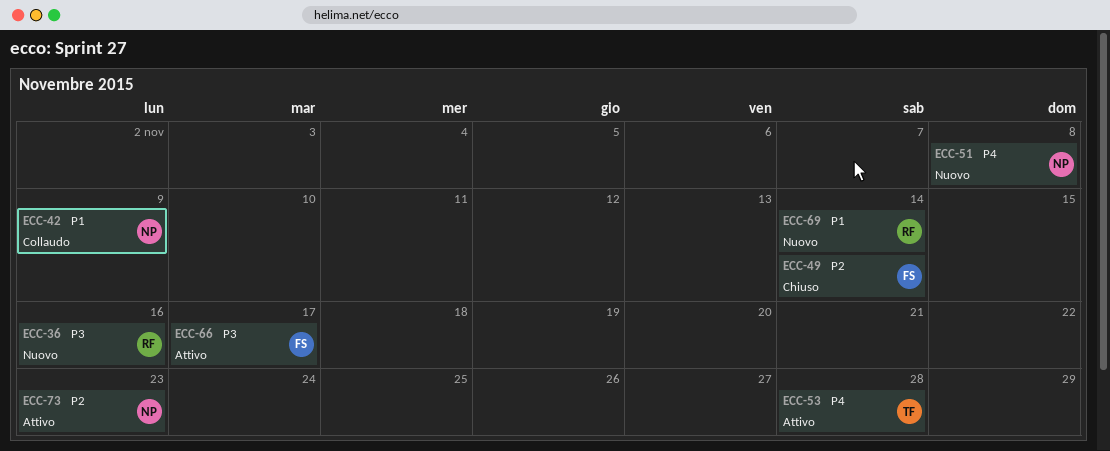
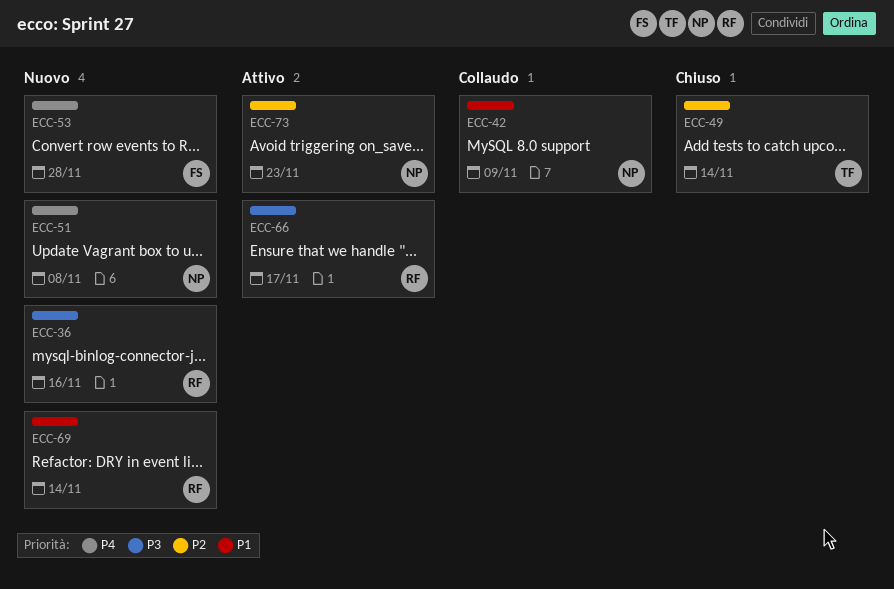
ECC-49, owner: FS -> TF
ECC-53, status: Attivo -> Nuovo
ECC-53, owner: TF -> FS
ECC-66, owner: FS -> RF

